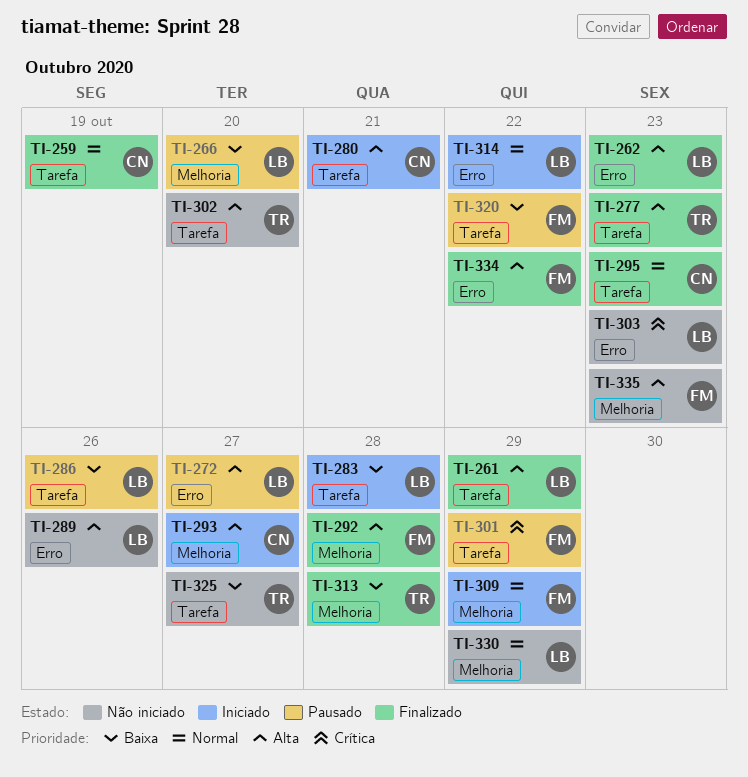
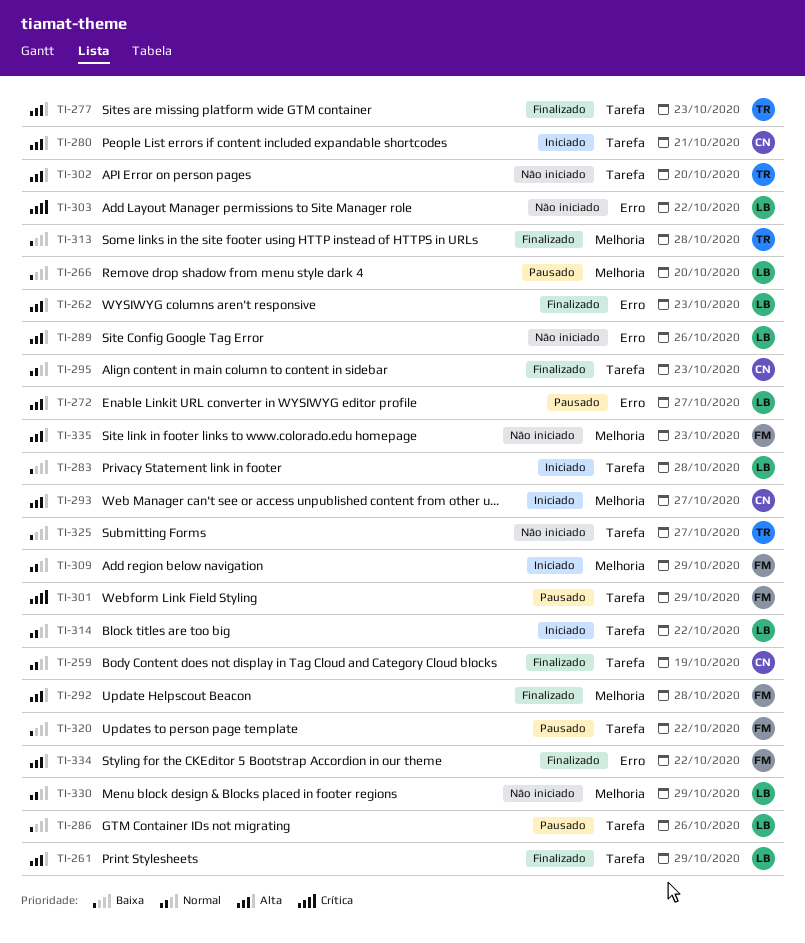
TI-303, due: Oct 23 -> Oct 22
TI-314, label: Erro -> Tarefa

